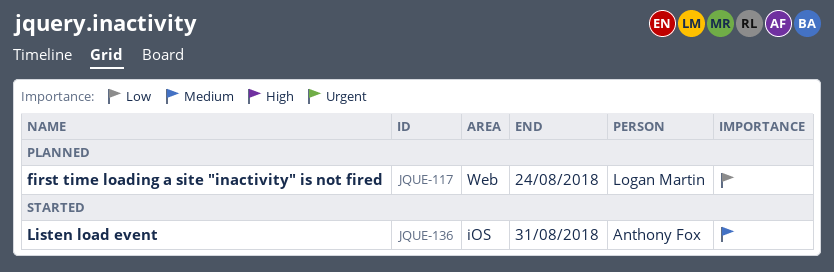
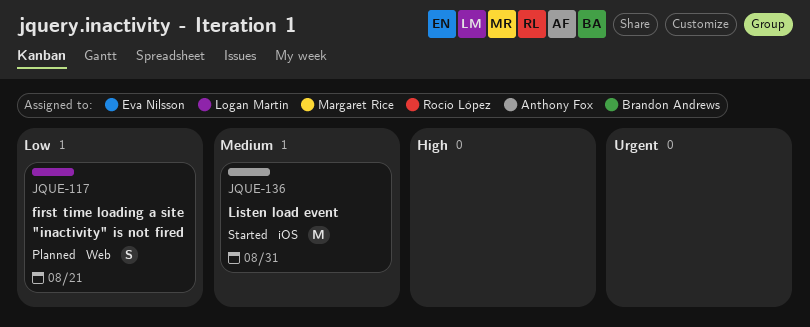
JQUE-117, due: Aug 24 -> Aug 21

